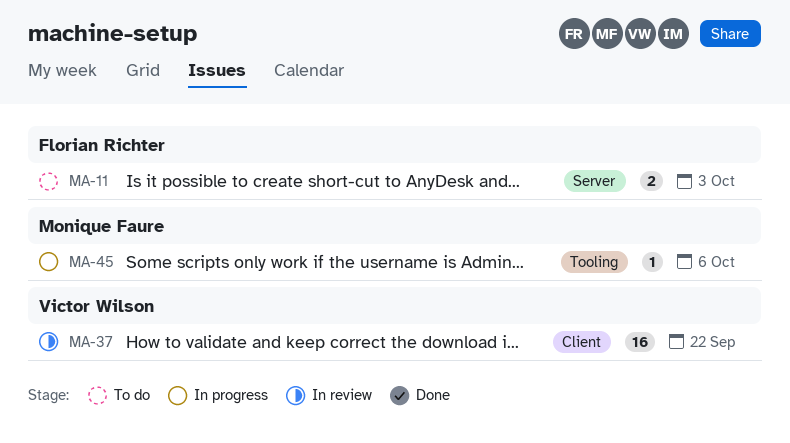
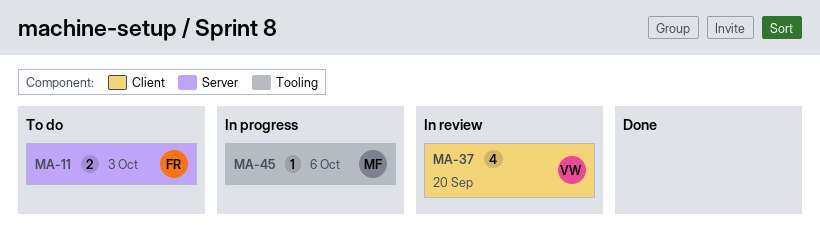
MA-37, estimate: 16 -> 4
MA-37, due: Sep 22 -> Sep 20

